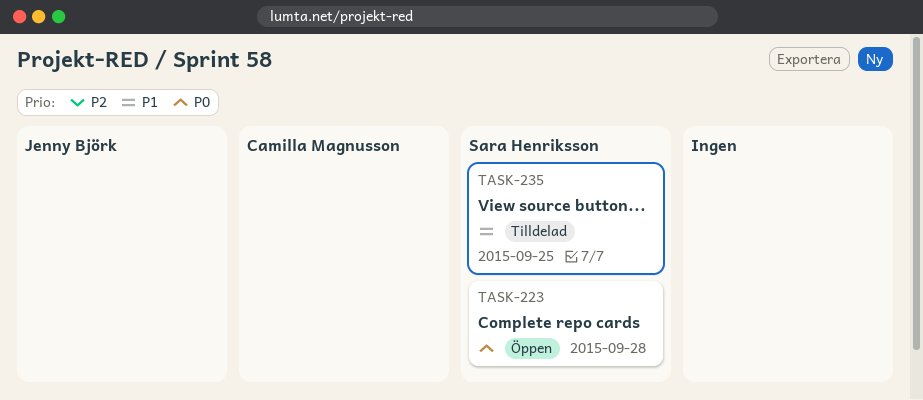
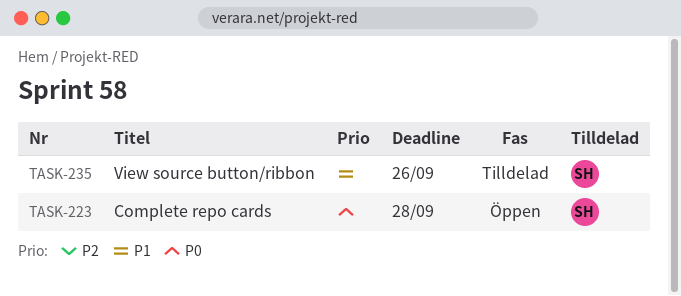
TASK-235, due: Sep 25 -> Sep 26

